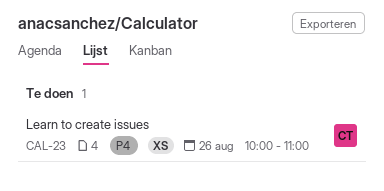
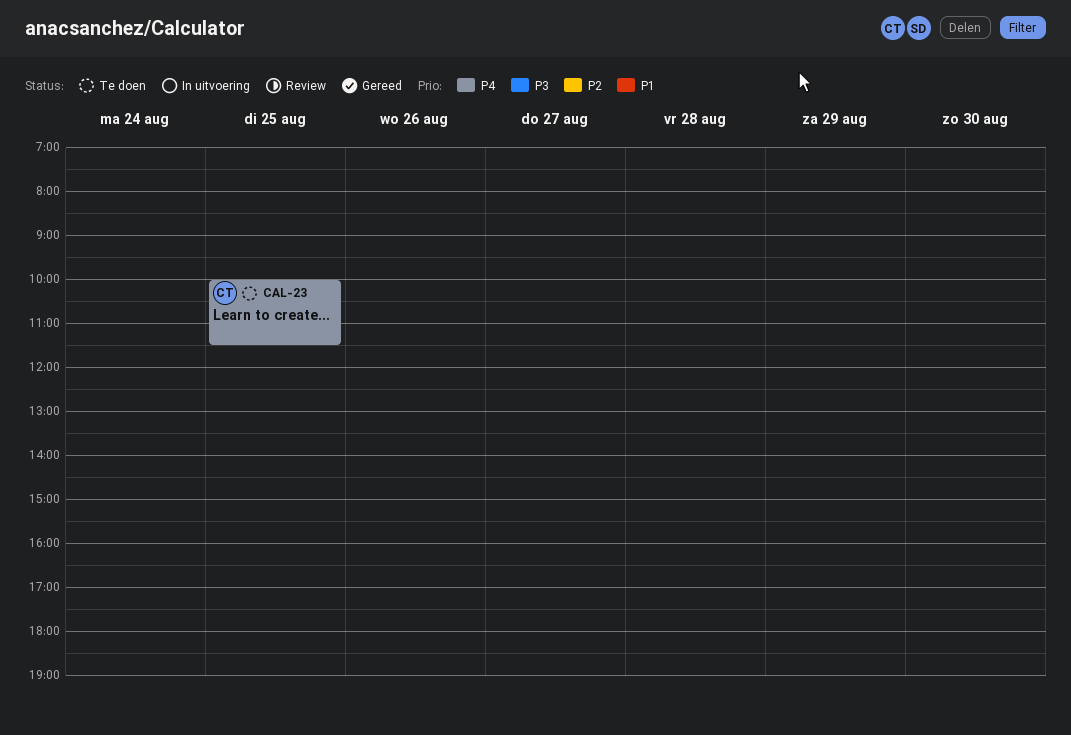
CAL-23, day: Aug 26 -> Aug 25
CAL-23, ends: 11:00 -> 11:30

